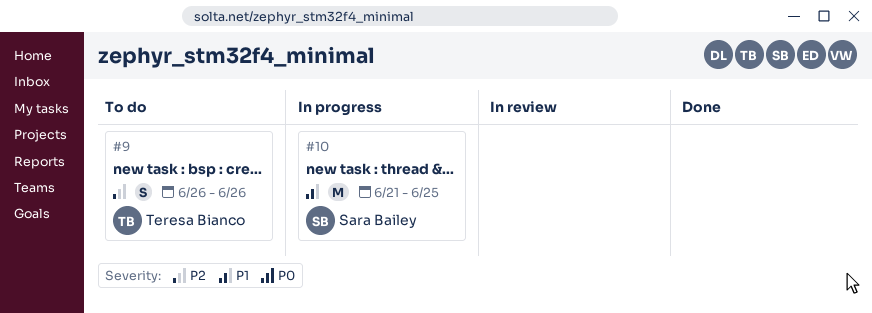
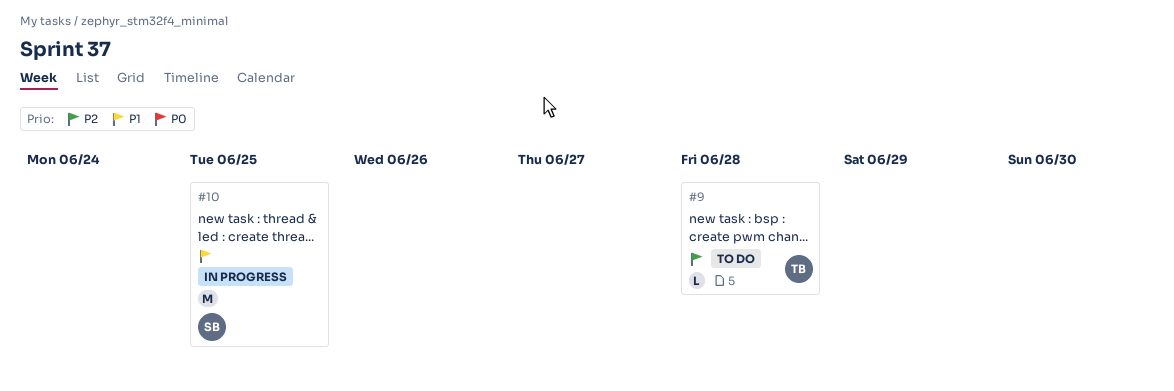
#9, estimate: S -> L
#9, due: Jun 26 -> Jun 28

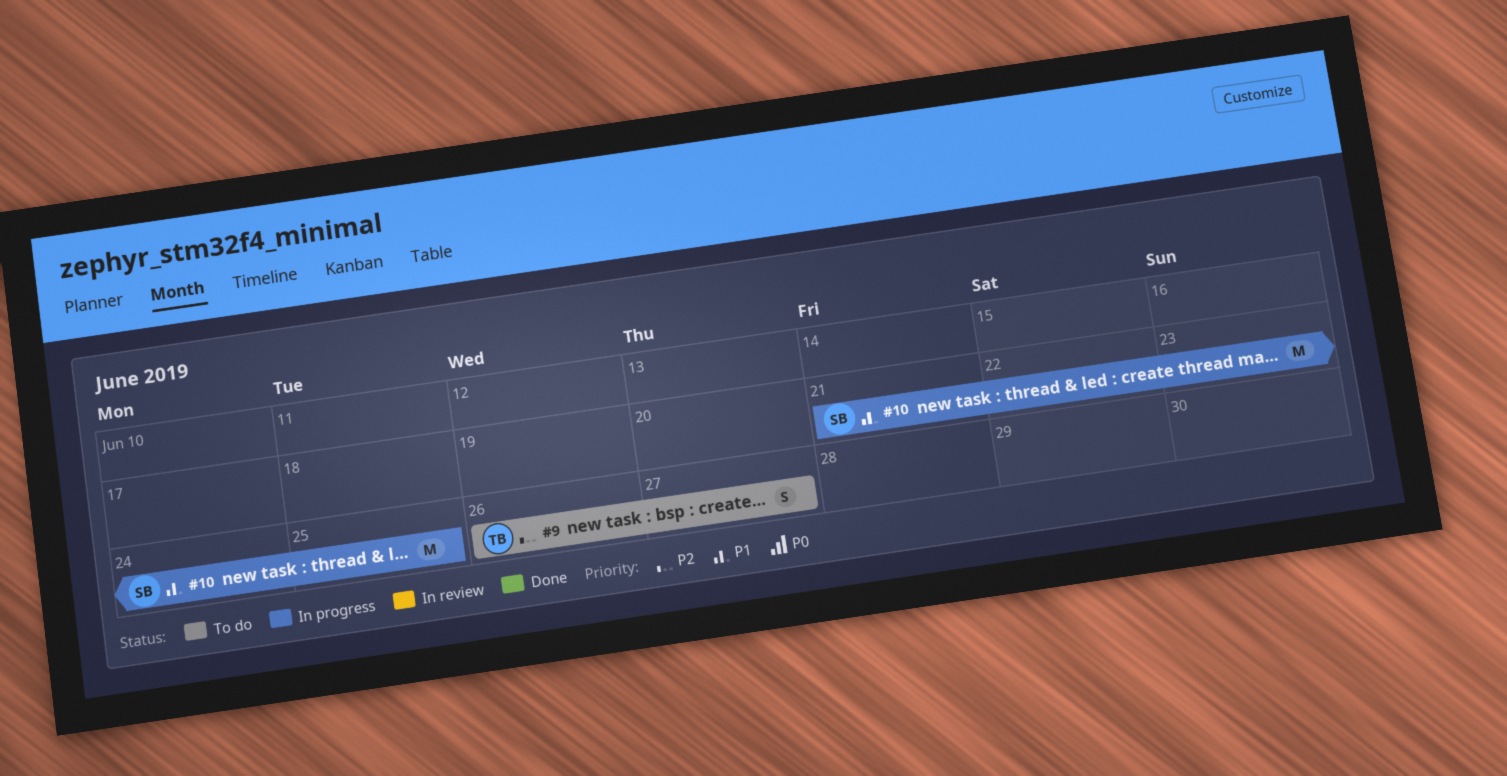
#9, estimate: L -> S
#9, due: Jun 28 -> Jun 27

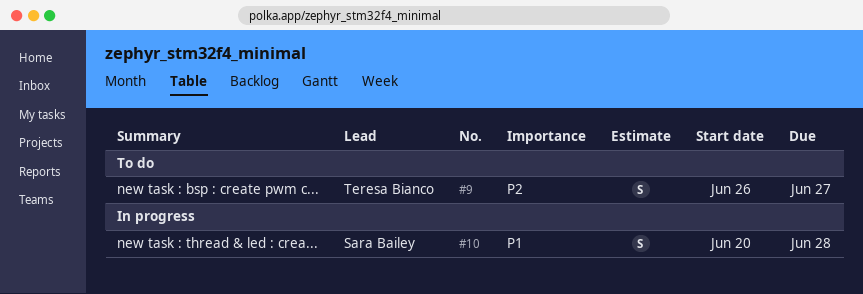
#10, estimate: M -> S
#10, start: Jun 21 -> Jun 20
#10, due: Jun 25 -> Jun 28

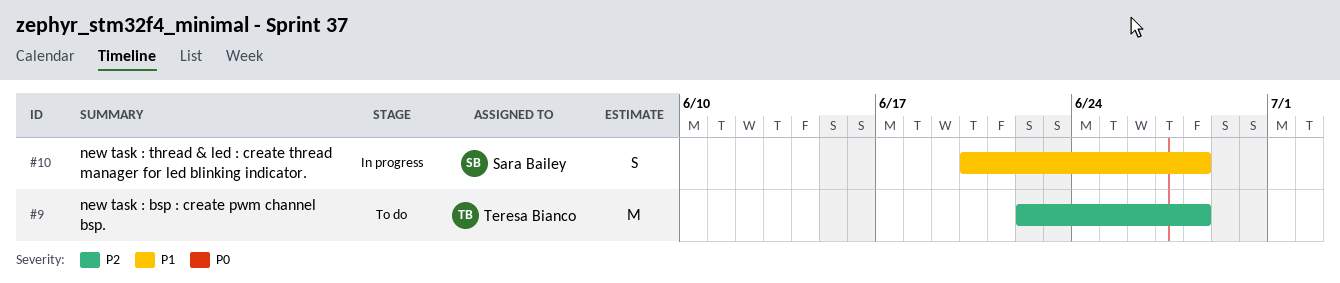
#9, estimate: S -> M
#9, start: Jun 26 -> Jun 22
#9, due: Jun 27 -> Jun 28

